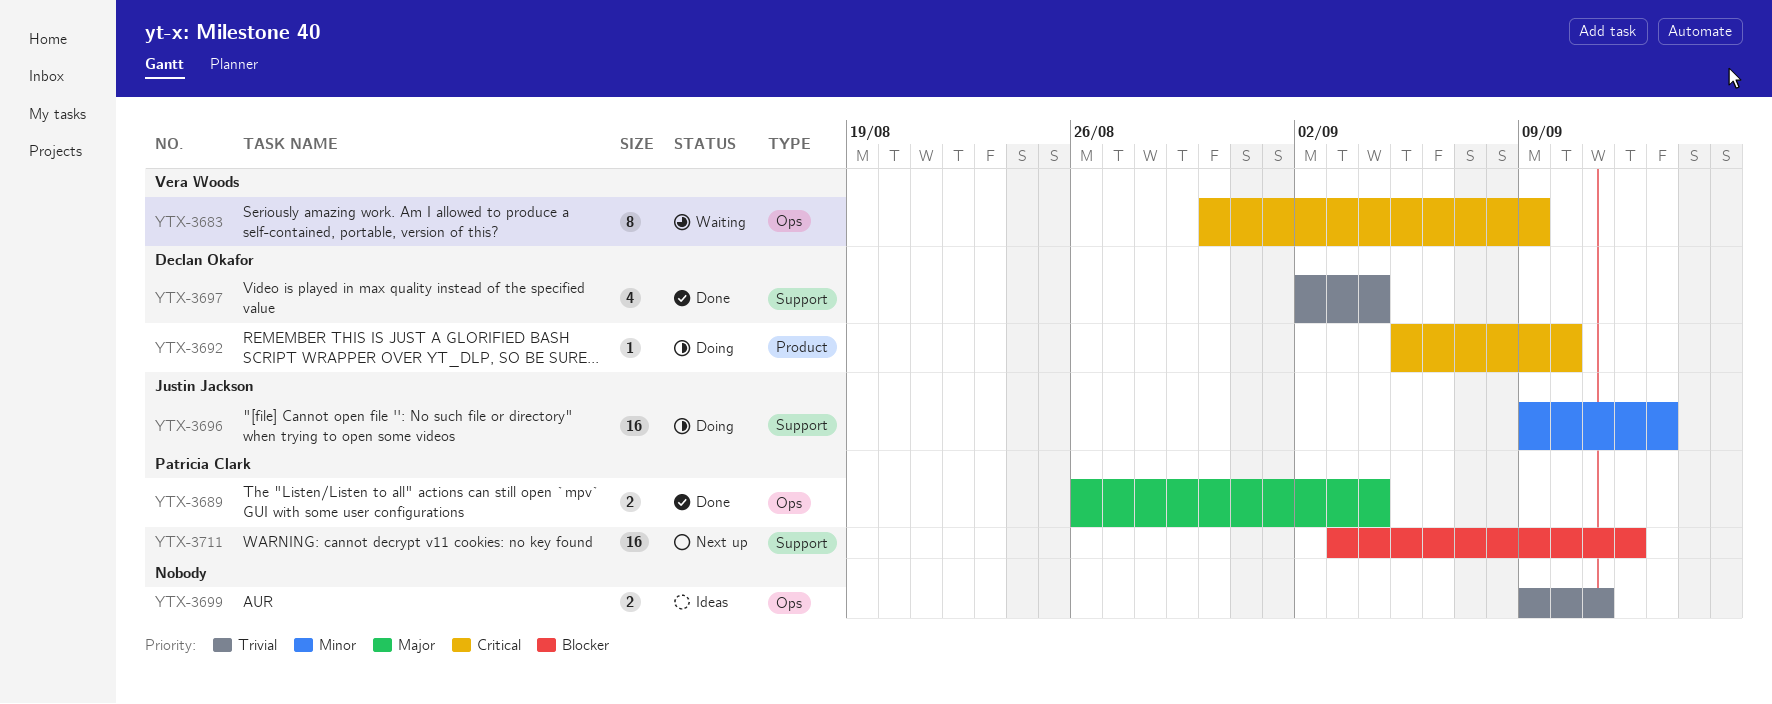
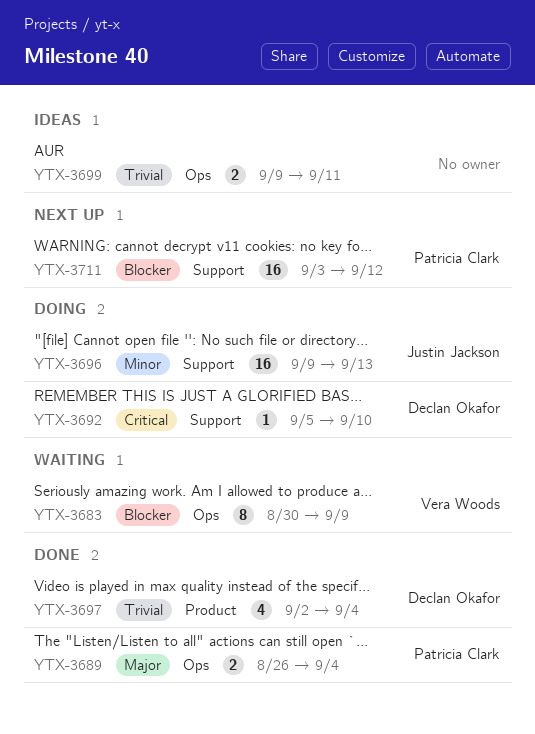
YTX-3683, priority: Critical -> Blocker
YTX-3692, label: Product -> Support
YTX-3697, label: Support -> Product

